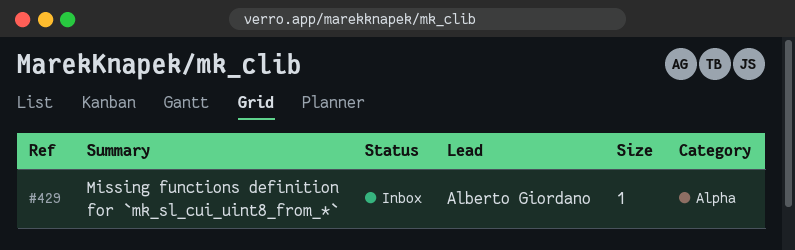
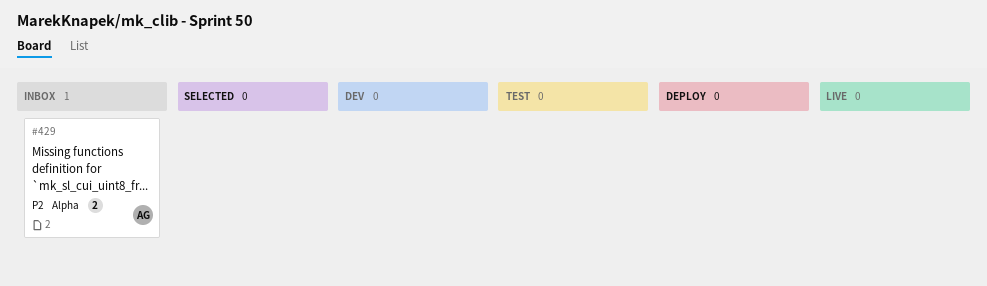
#429, estimate: 1 -> 2

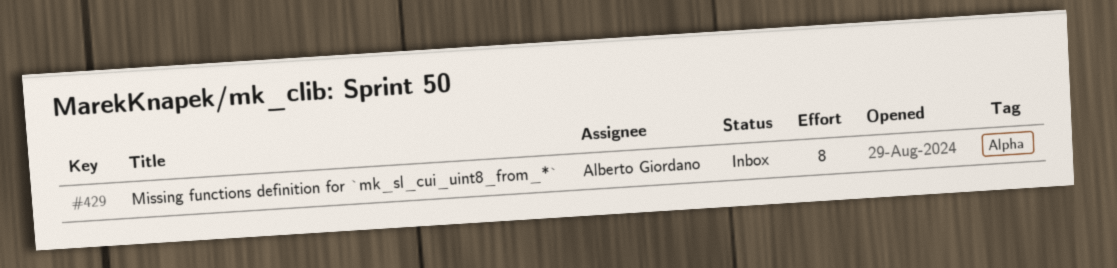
#429, estimate: 2 -> 8

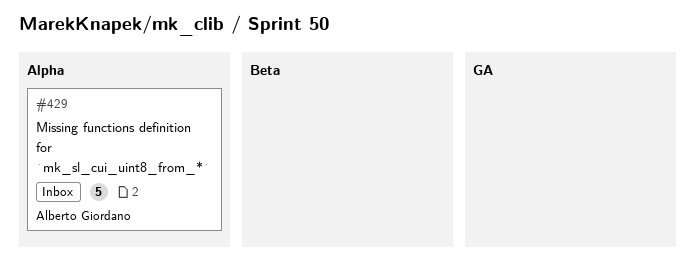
#429, estimate: 8 -> 5

